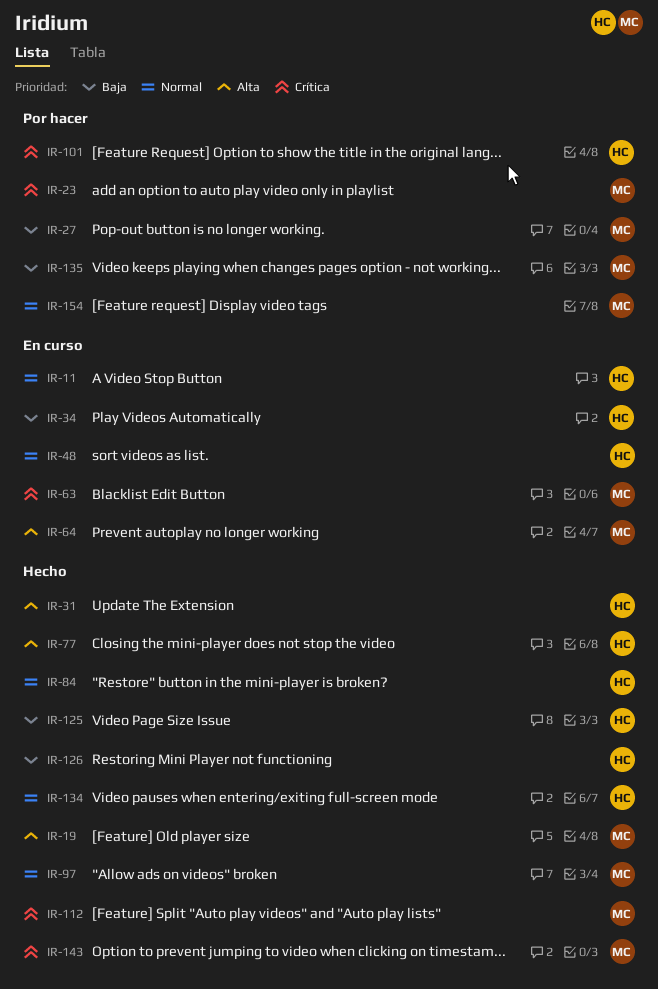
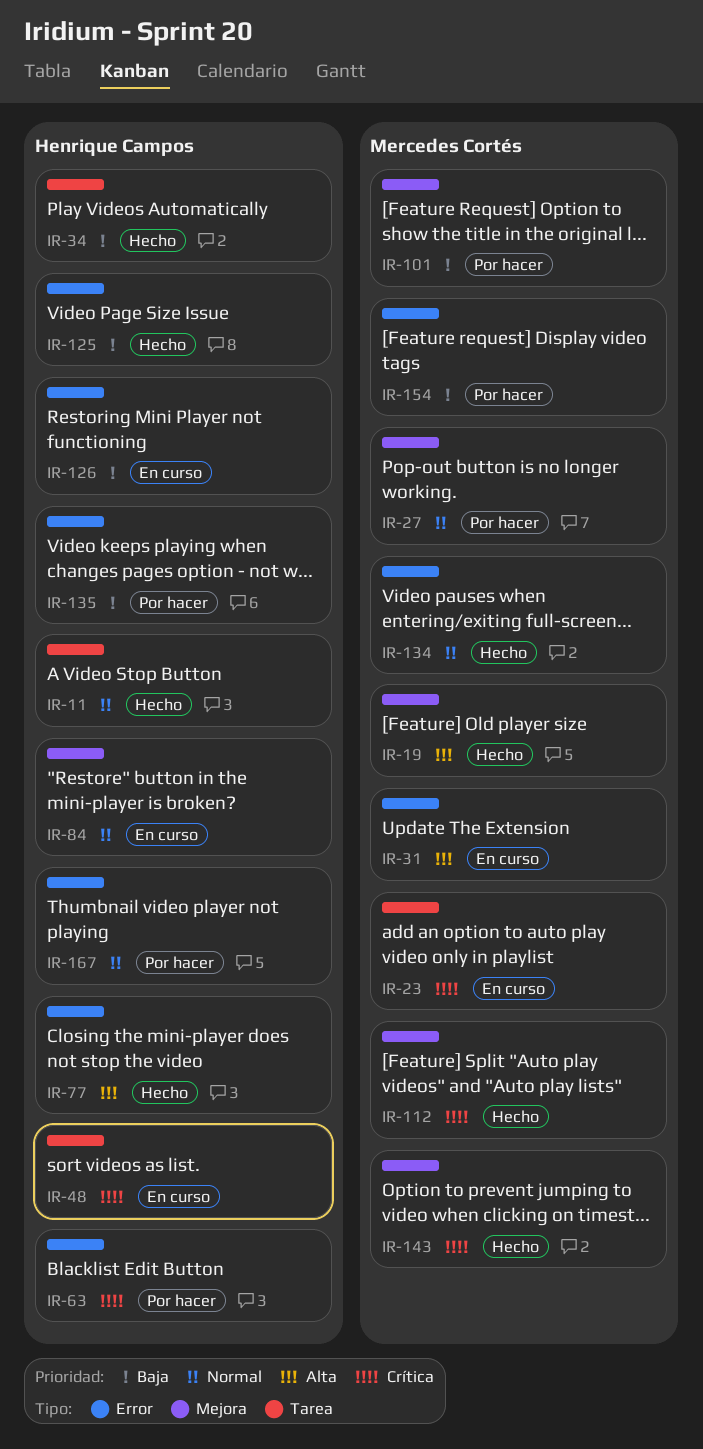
IR-11, status: En curso -> Hecho
IR-23, status: Por hacer -> En curso
IR-27, priority: Baja -> Normal
IR-31, status: Hecho -> En curso
IR-31, owner: Henrique Campos -> Mercedes Cortés
IR-34, status: En curso -> Hecho
IR-48, priority: Normal -> Crítica
IR-63, status: En curso -> Por hacer
IR-63, owner: Mercedes Cortés -> Henrique Campos
IR-64: present -> none
IR-84, status: Hecho -> En curso
IR-97: present -> none
IR-101, owner: Henrique Campos -> Mercedes Cortés
IR-101, priority: Crítica -> Baja
IR-126, status: Hecho -> En curso
IR-134, owner: Henrique Campos -> Mercedes Cortés
IR-135, owner: Mercedes Cortés -> Henrique Campos
IR-154, priority: Normal -> Baja
IR-167: none -> present

